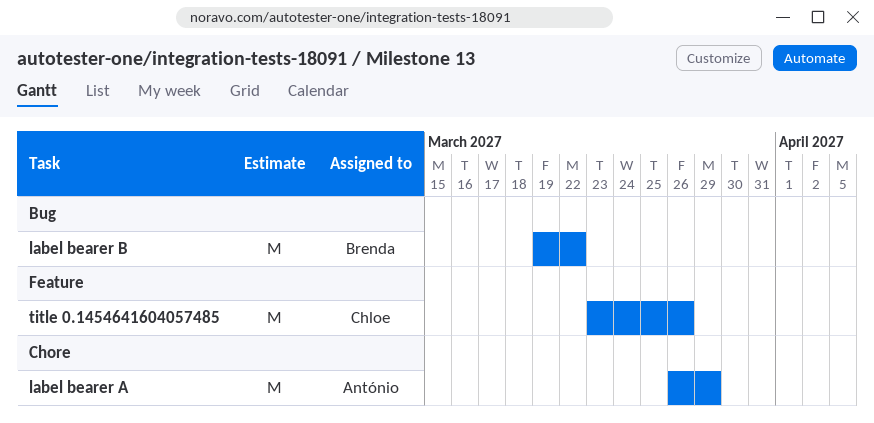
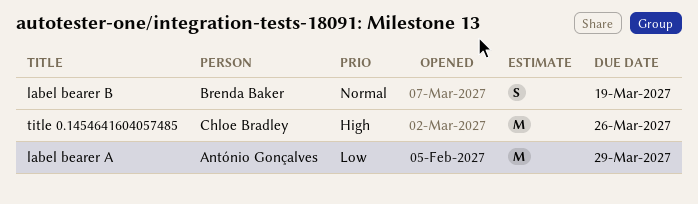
label bearer B, estimate: M -> S
label bearer B, due: Mar 22 -> Mar 19

